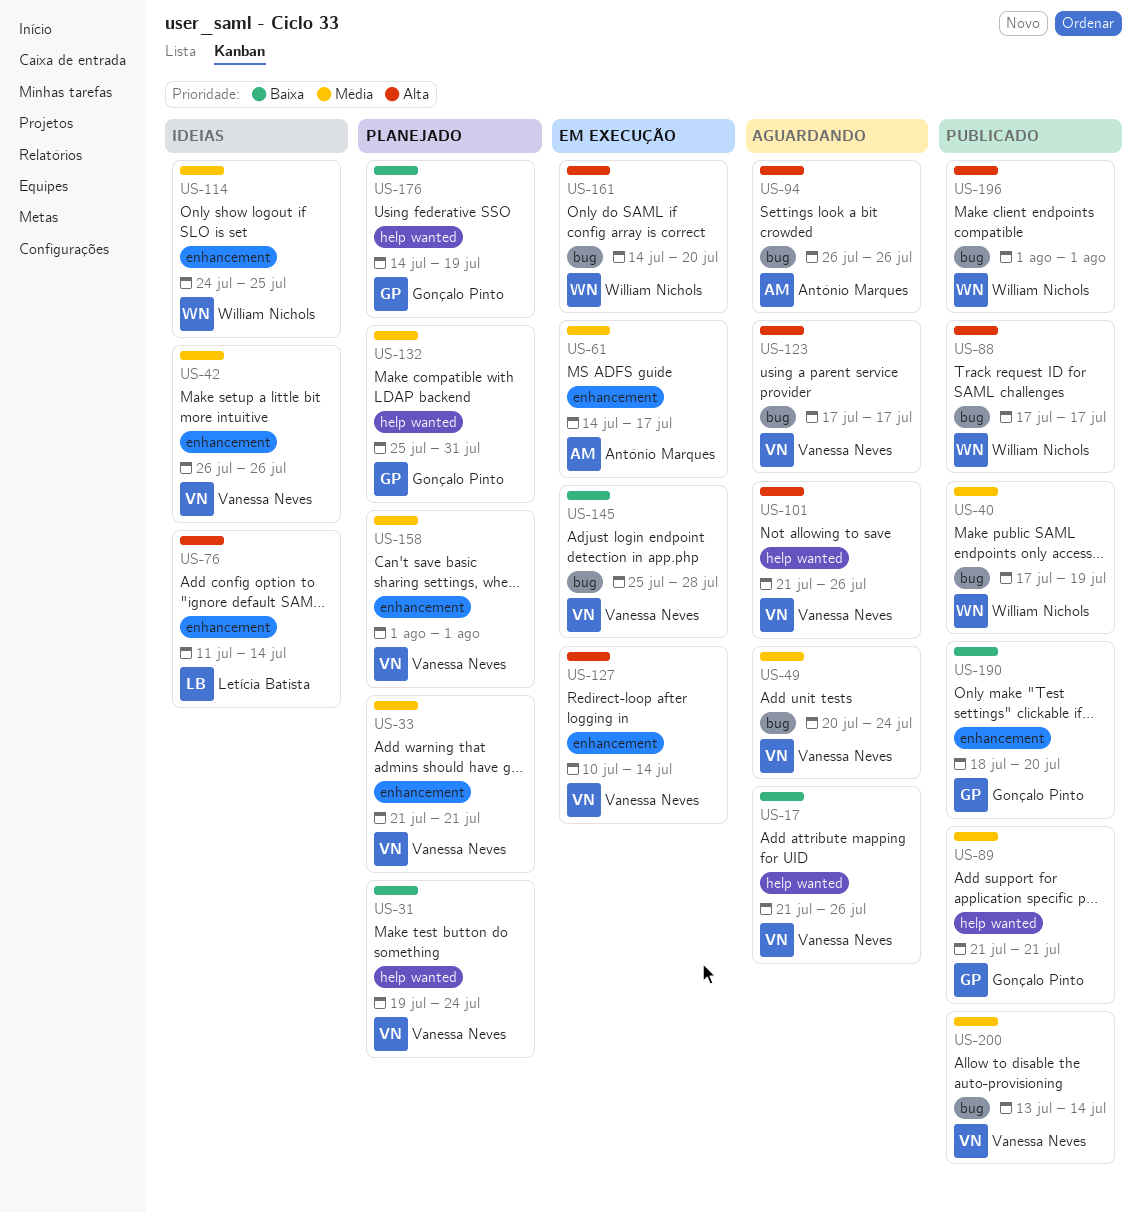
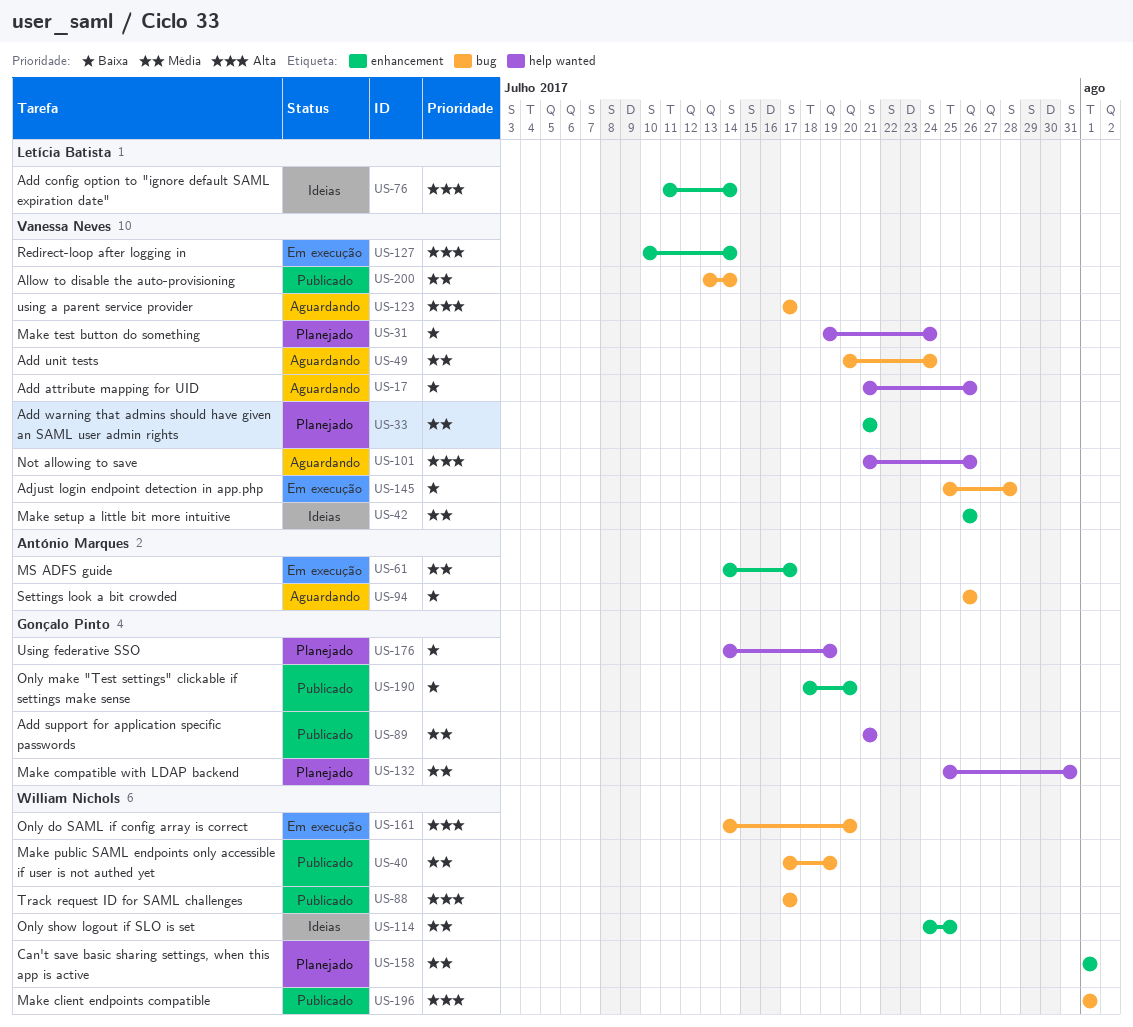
US-94, priority: Alta -> Baixa
US-158, owner: Vanessa Neves -> William Nichols

